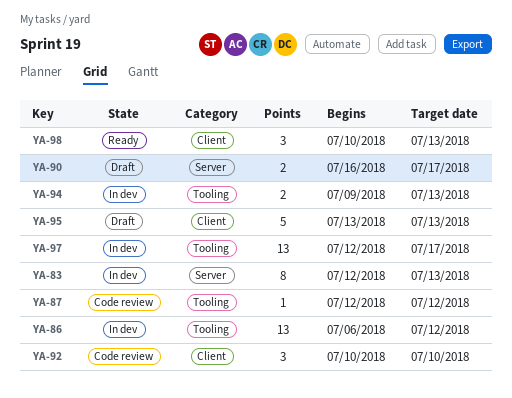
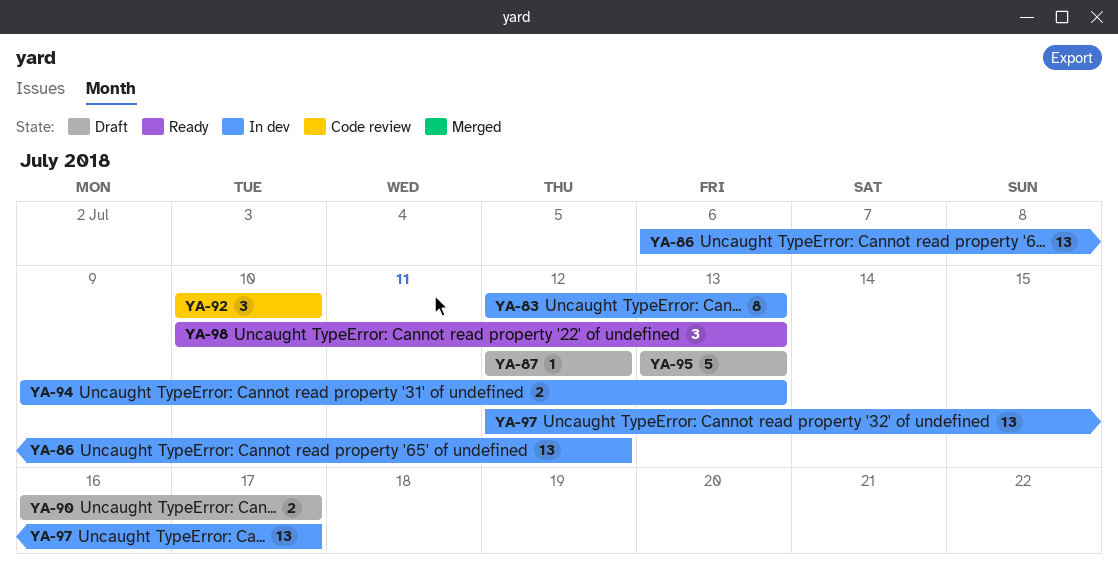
YA-87, status: Code review -> Draft

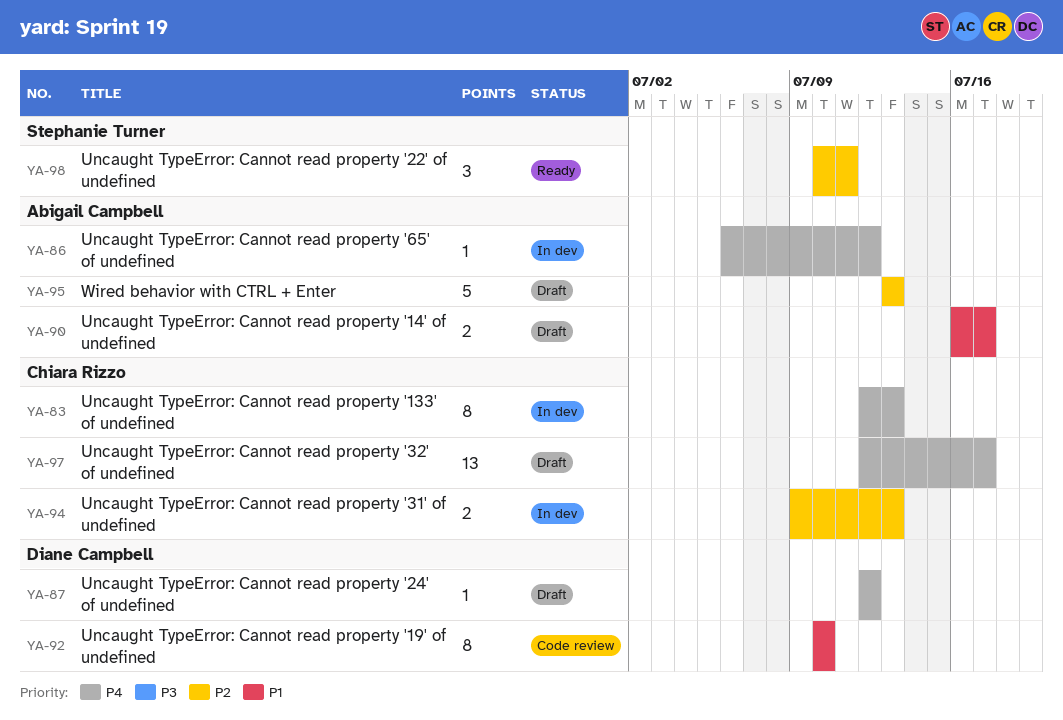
YA-86, estimate: 13 -> 1
YA-92, estimate: 3 -> 8
YA-97, status: In dev -> Draft
YA-98, due: Jul 13 -> Jul 11

